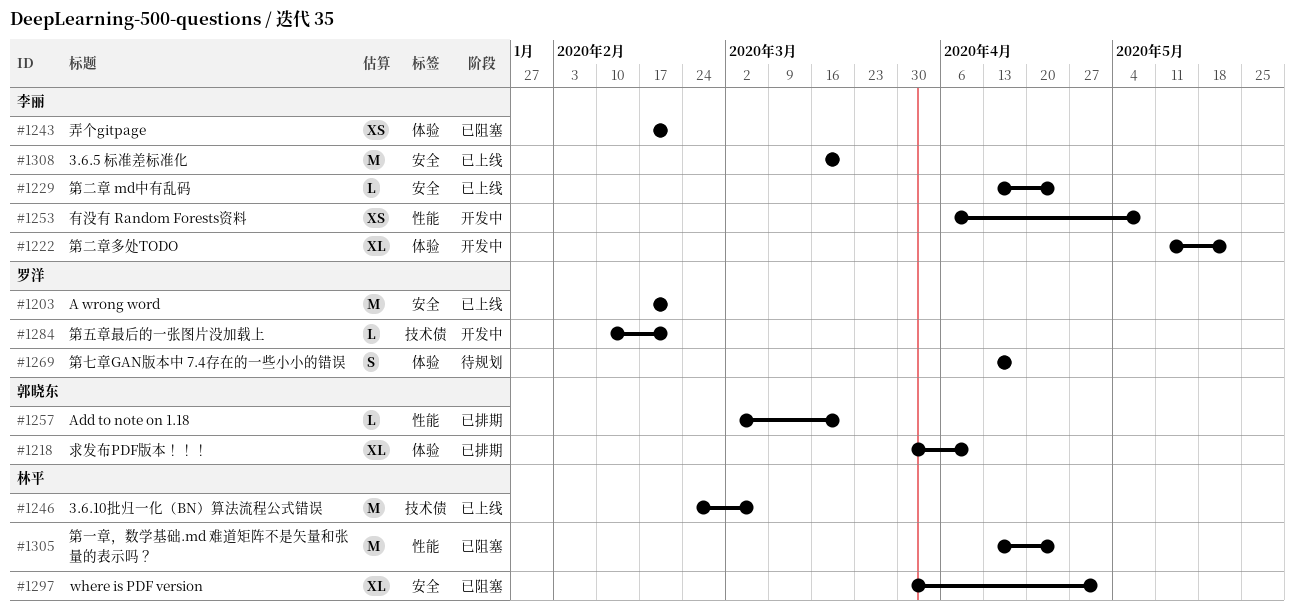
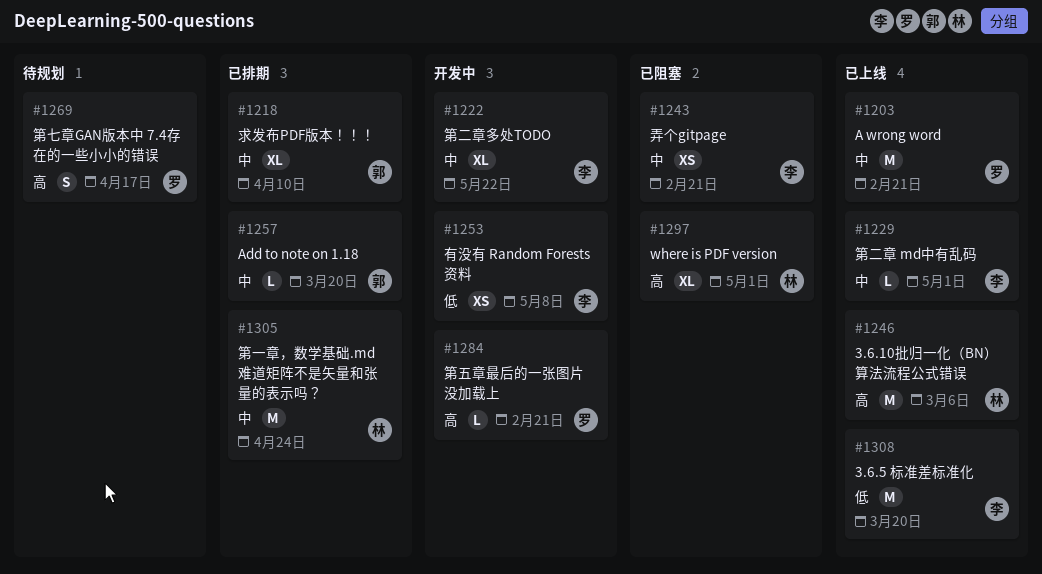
#1229, due: Apr 24 -> May 1
#1305, status: 已阻塞 -> 已排期

